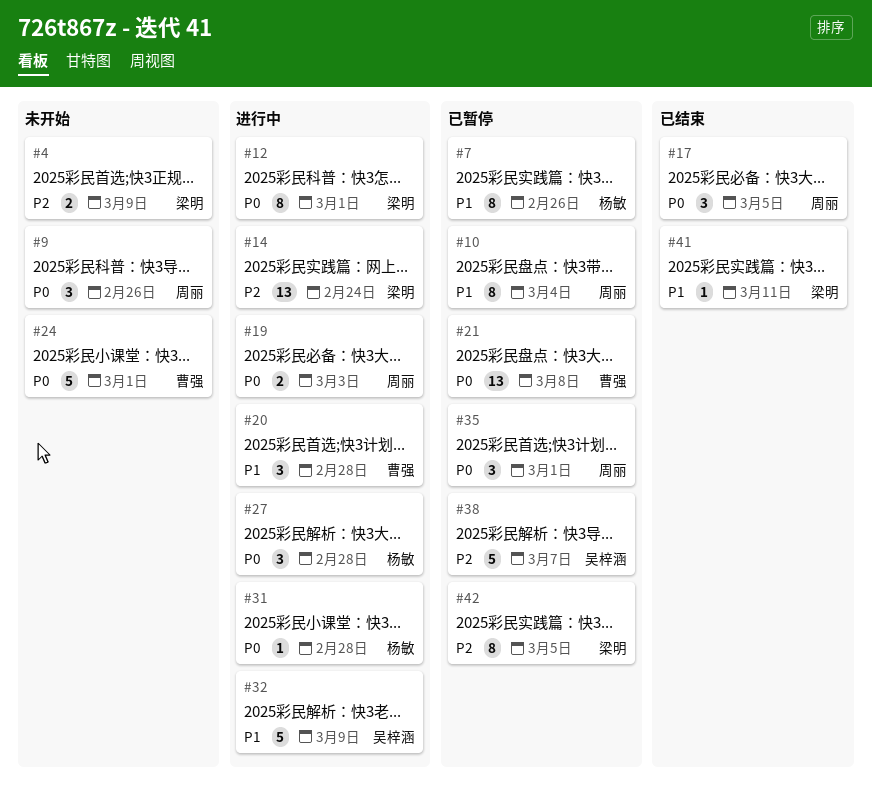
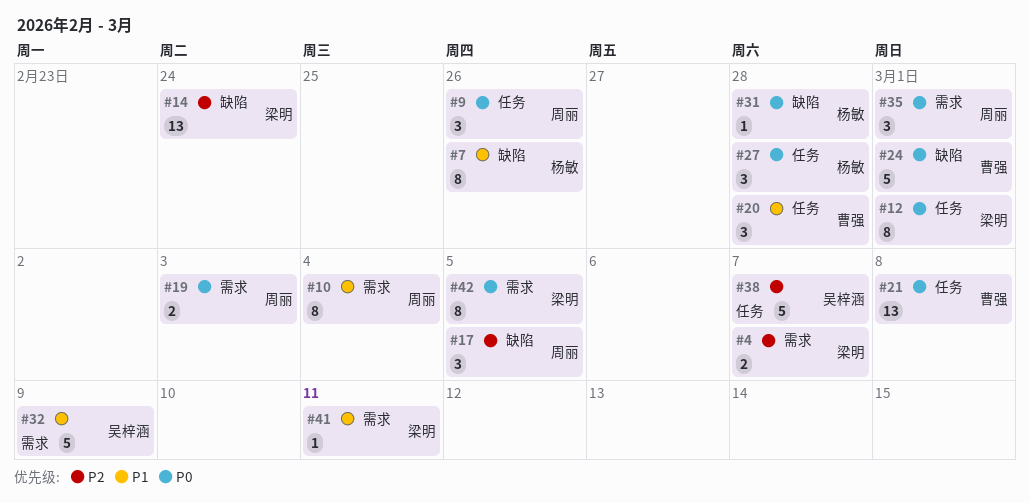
#4, due: Mar 9 -> Mar 7
#17, priority: P0 -> P2
#42, priority: P2 -> P0

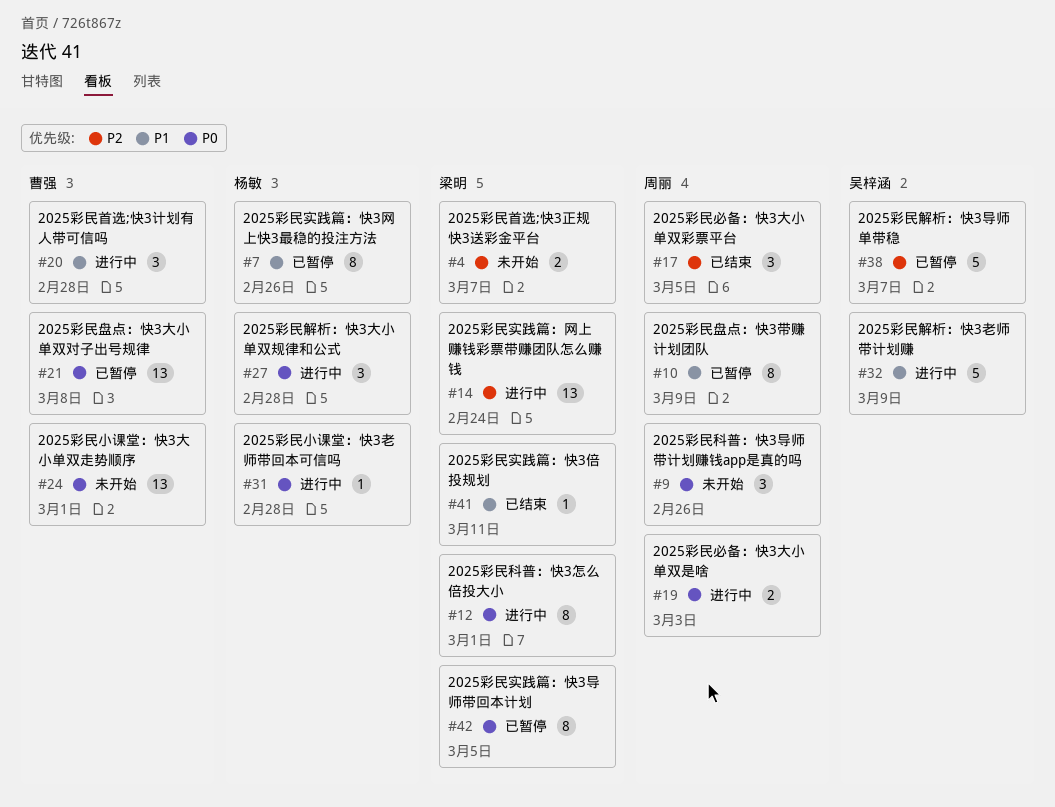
#10, due: Mar 4 -> Mar 9
#24, estimate: 5 -> 13
#35: present -> none

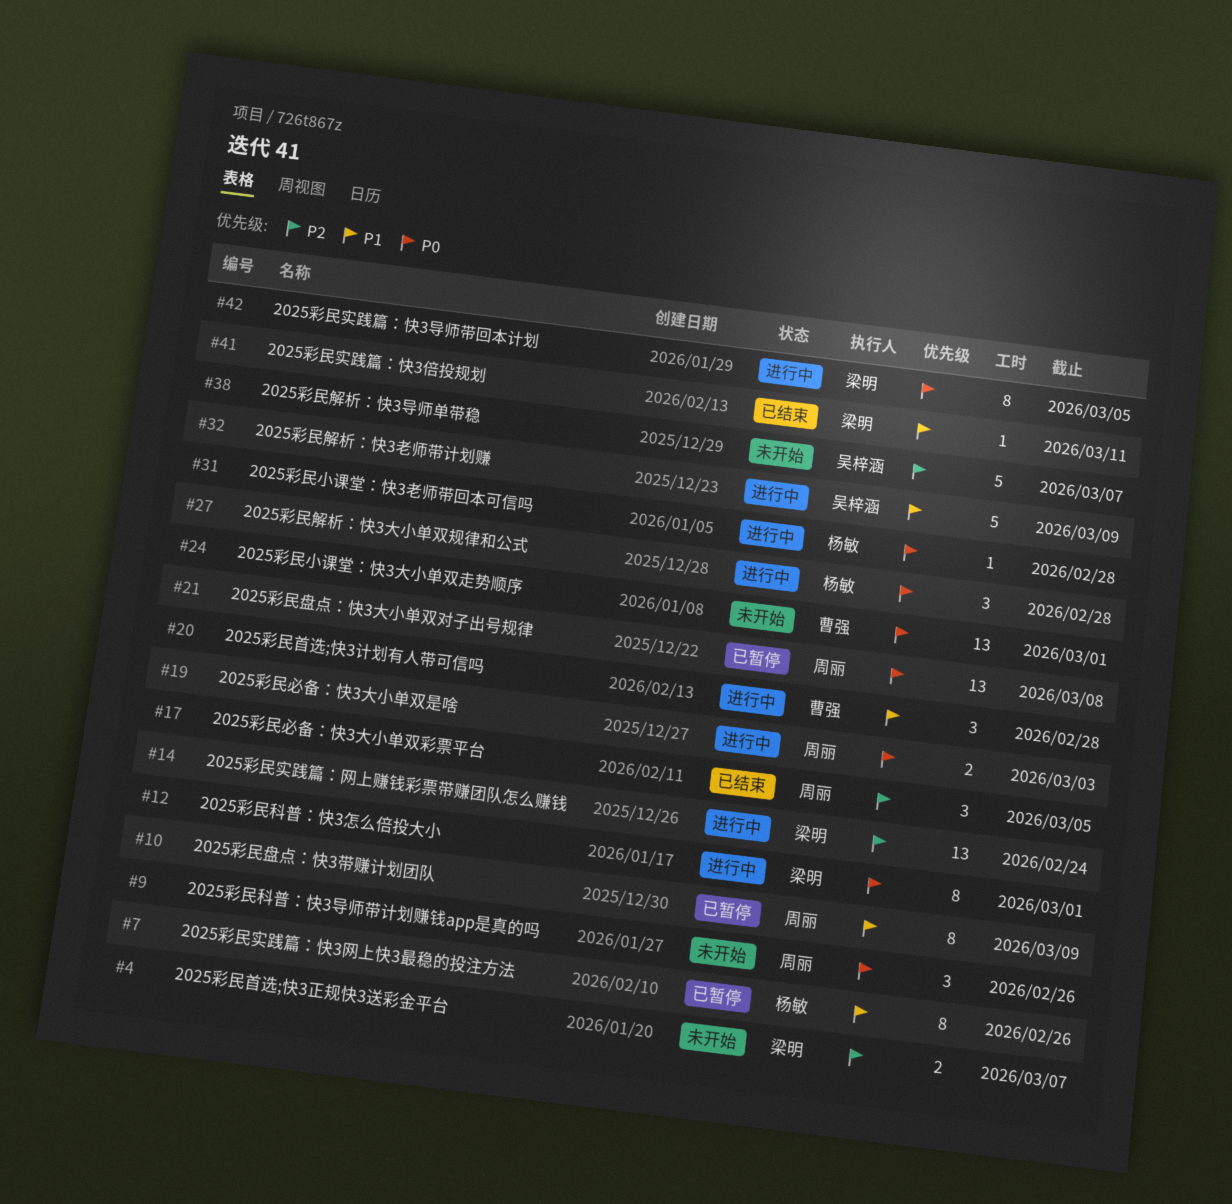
#21, owner: 曹强 -> 周丽
#38, status: 已暂停 -> 未开始
#42, status: 已暂停 -> 进行中

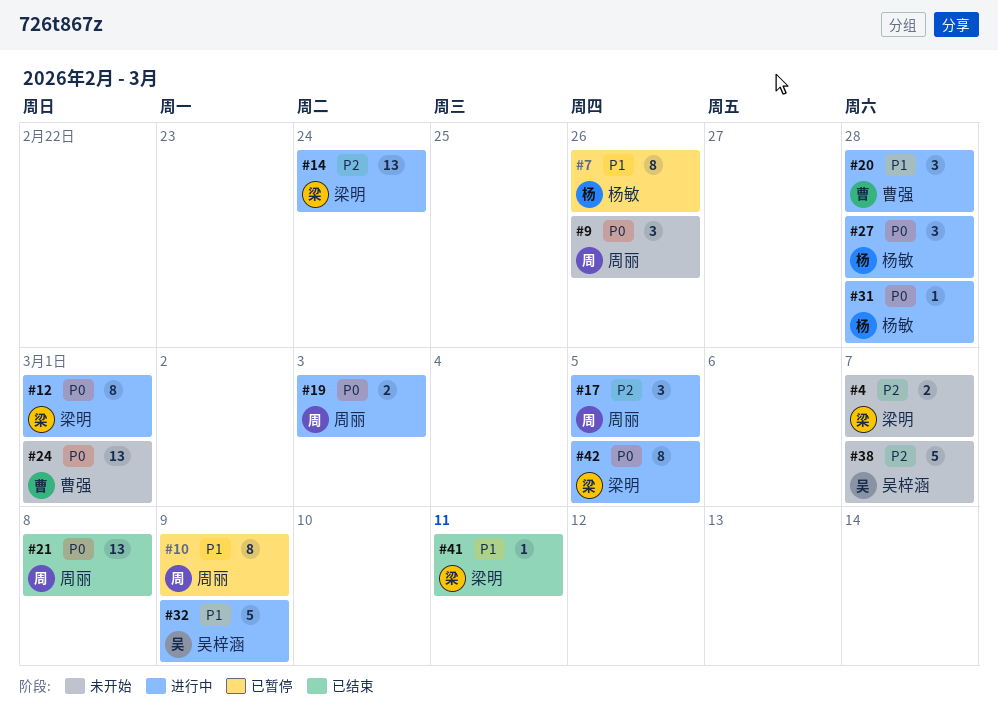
#17, status: 已结束 -> 进行中
#21, status: 已暂停 -> 已结束

